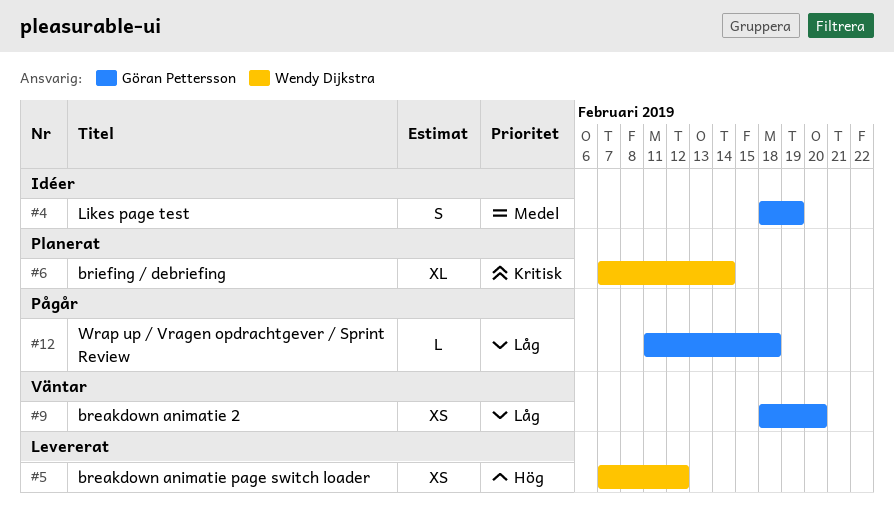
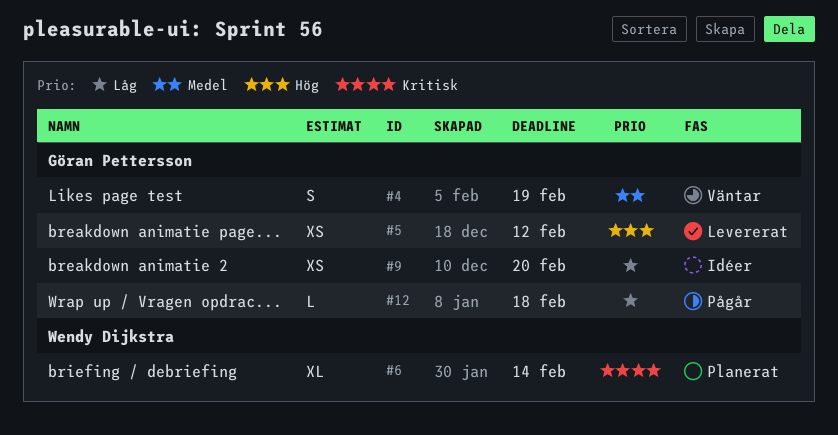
#4, status: Idéer -> Väntar
#5, owner: Wendy Dijkstra -> Göran Pettersson
#9, status: Väntar -> Idéer

